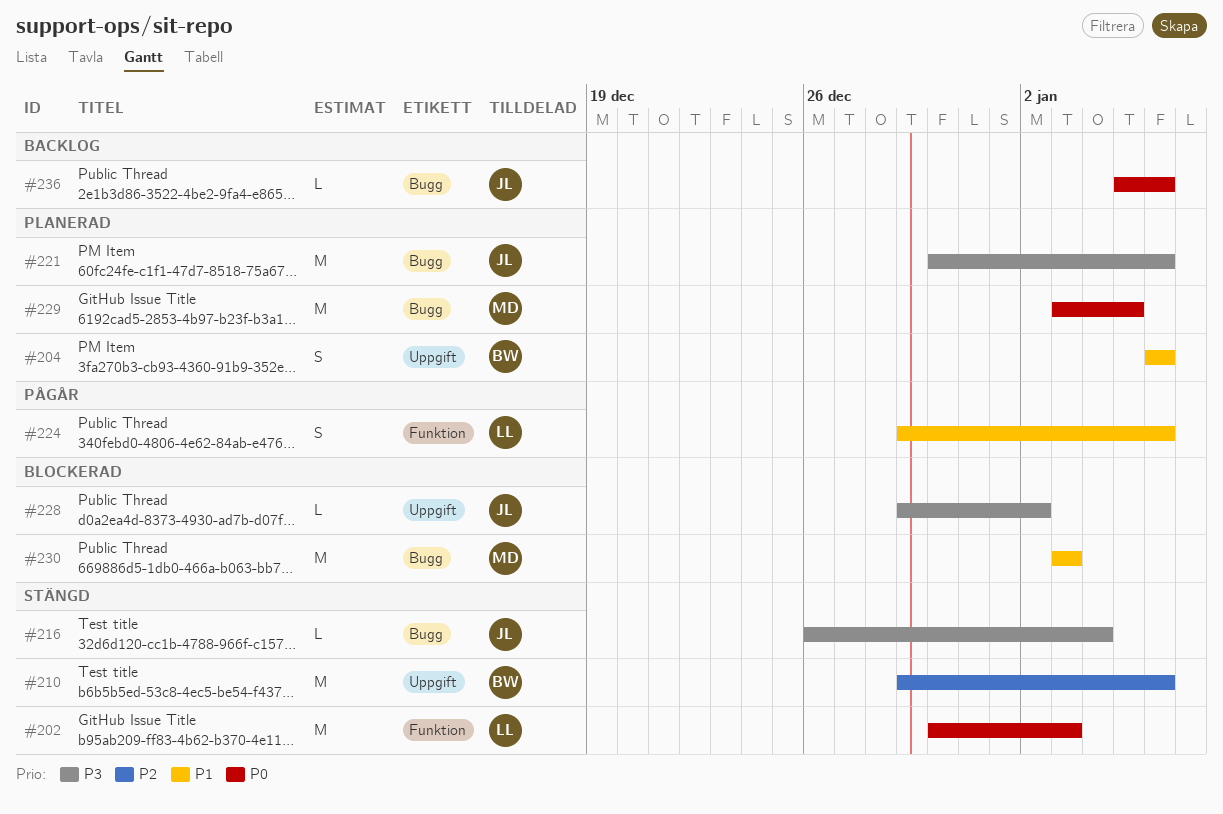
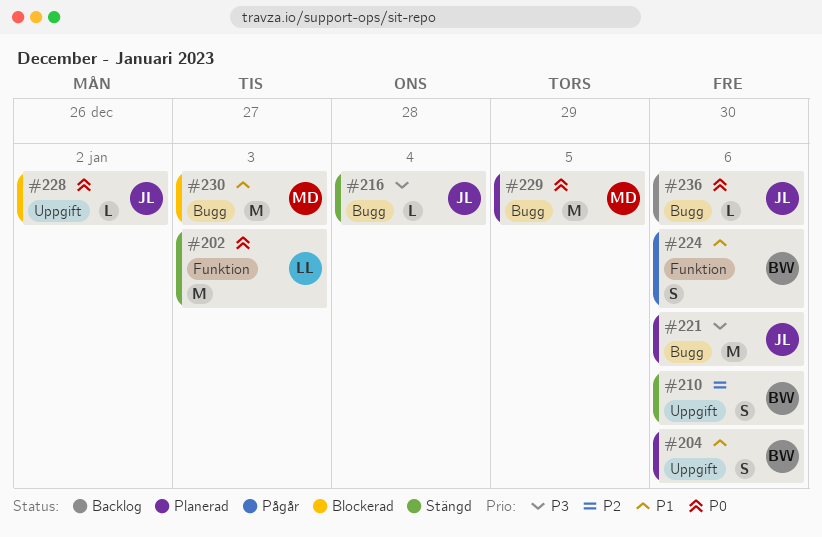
#210, estimate: M -> S
#224, owner: LL -> BW
#228, priority: P3 -> P0

